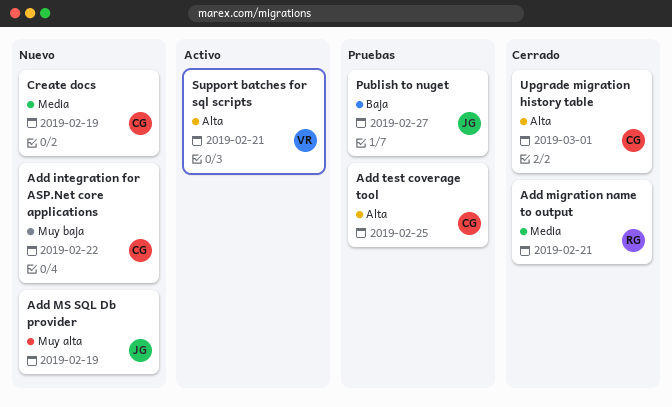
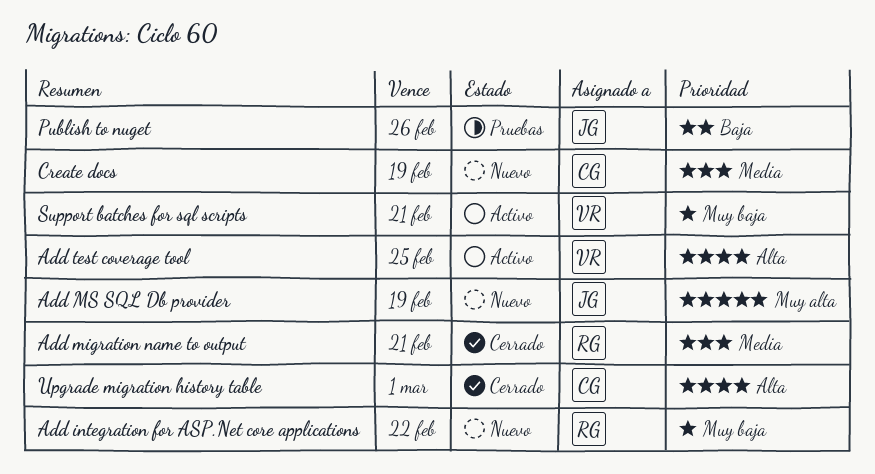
Add integration for ASP.Net core applications, owner: CG -> RG
Add test coverage tool, status: Pruebas -> Activo
Add test coverage tool, owner: CG -> VR
Publish to nuget, due: Feb 27 -> Feb 26
Support batches for sql scripts, priority: Alta -> Muy baja

